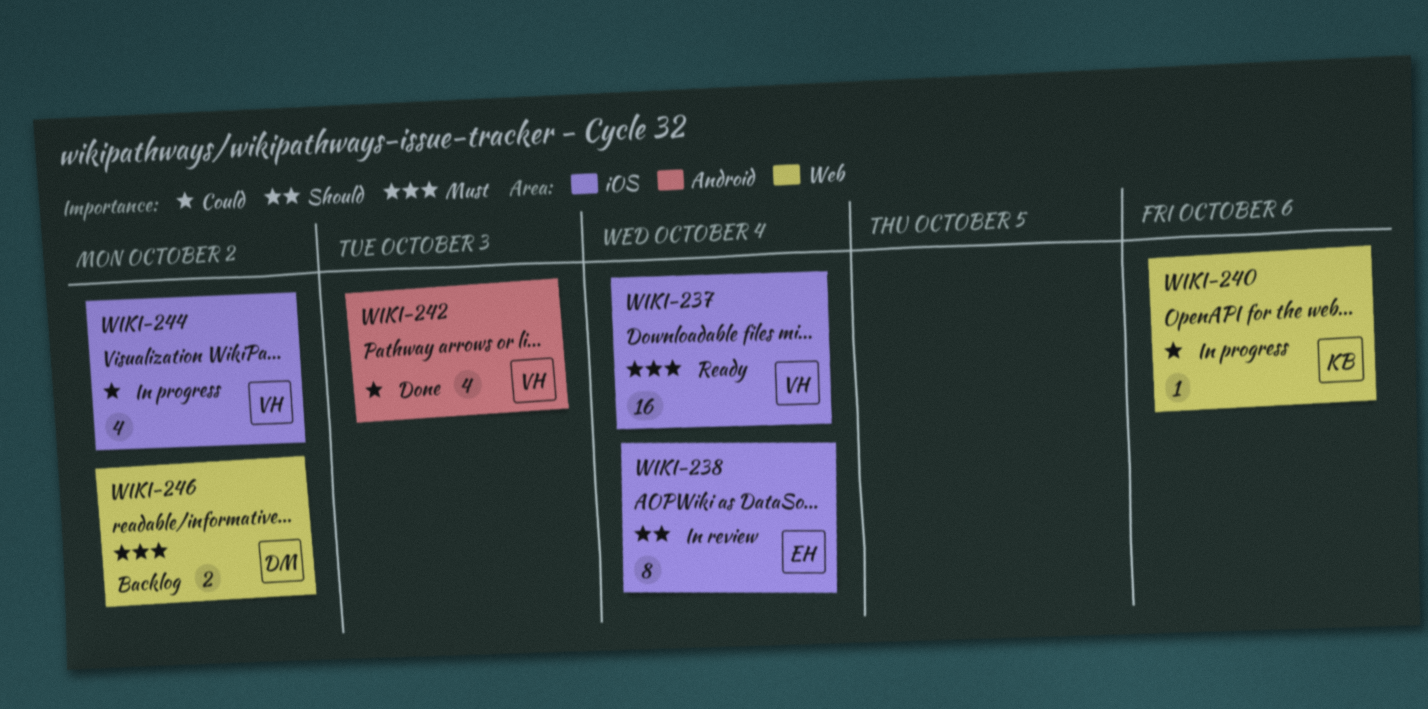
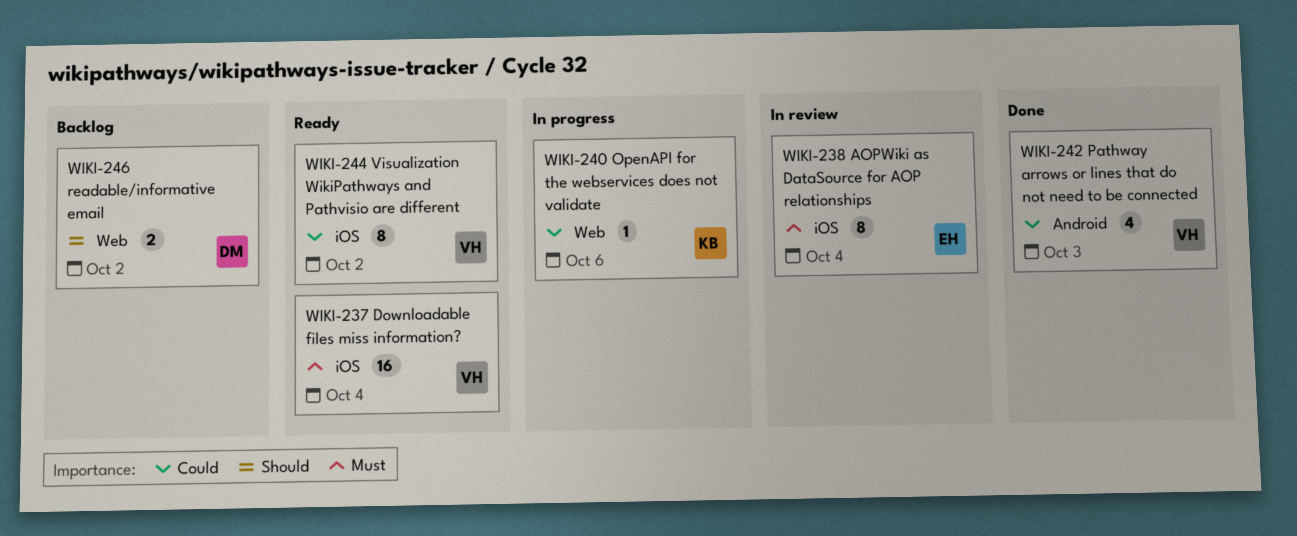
WIKI-238, priority: Should -> Must
WIKI-244, status: In progress -> Ready
WIKI-244, estimate: 4 -> 8
WIKI-246, priority: Must -> Should

